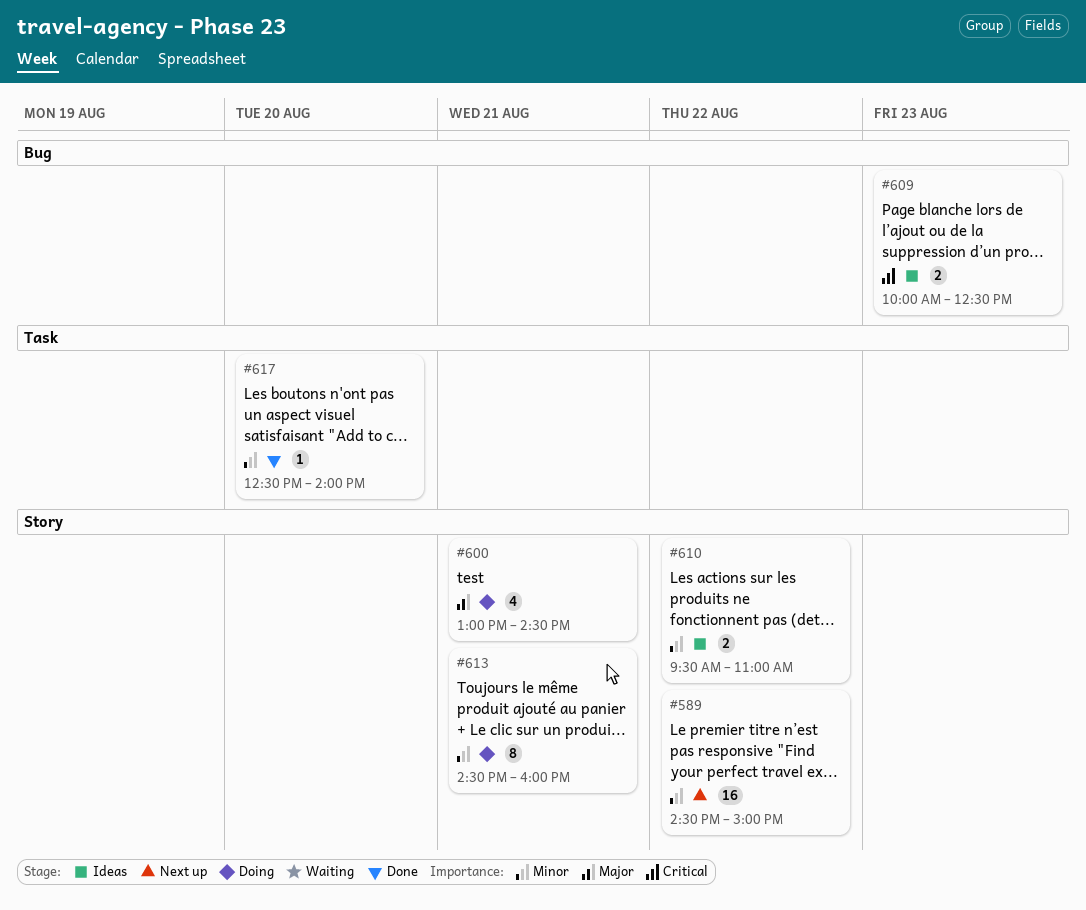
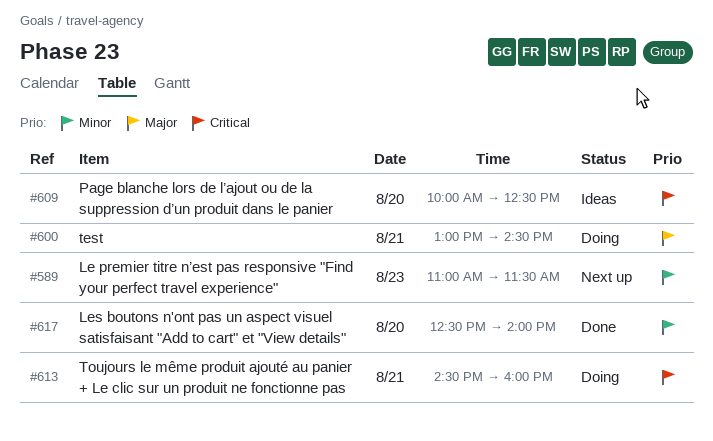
#589, day: Aug 22 -> Aug 23
#589, begins: 14:30 -> 11:00
#589, ends: 15:00 -> 11:30
#609, day: Aug 23 -> Aug 20
#610: present -> none
#613, priority: Minor -> Critical

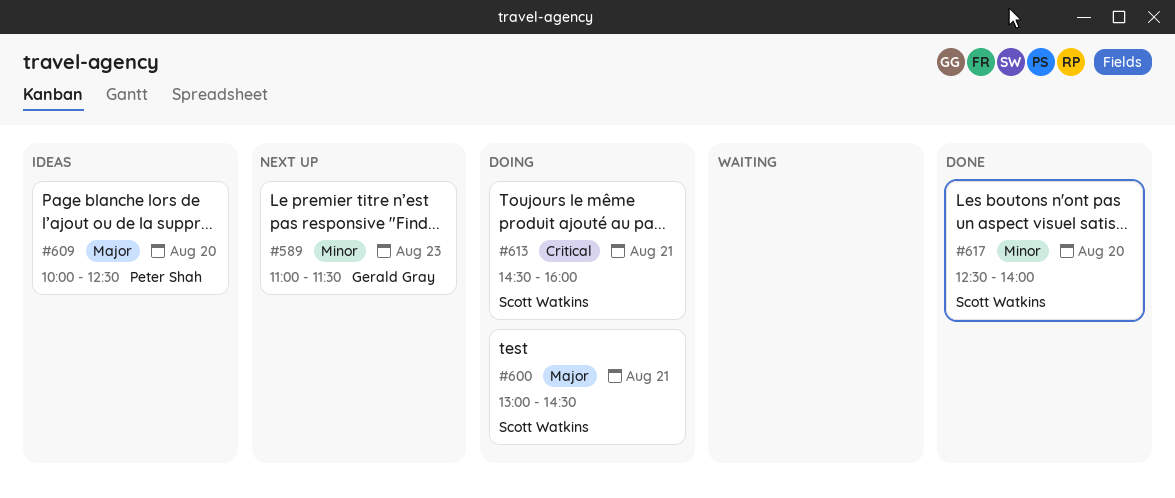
#609, priority: Critical -> Major

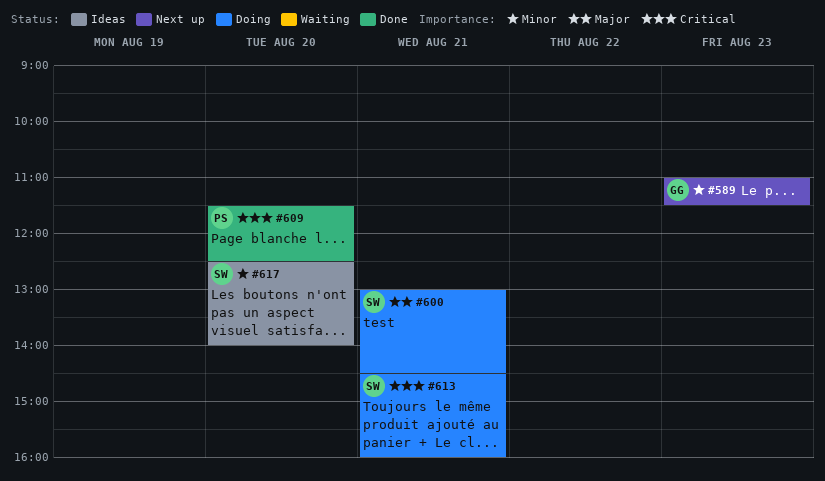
#609, status: Ideas -> Done
#609, priority: Major -> Critical
#609, begins: 10:00 -> 11:30
#617, status: Done -> Ideas

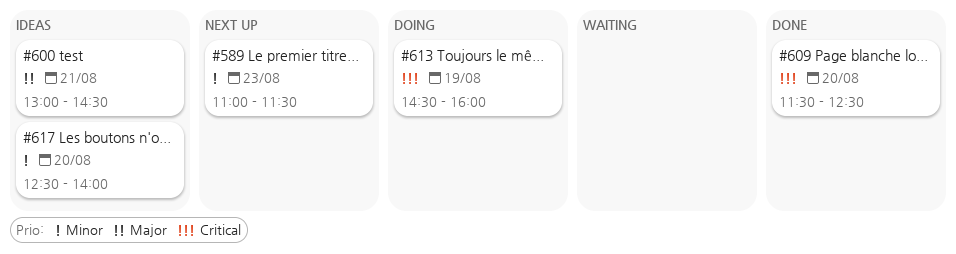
#600, status: Doing -> Ideas
#613, day: Aug 21 -> Aug 19

